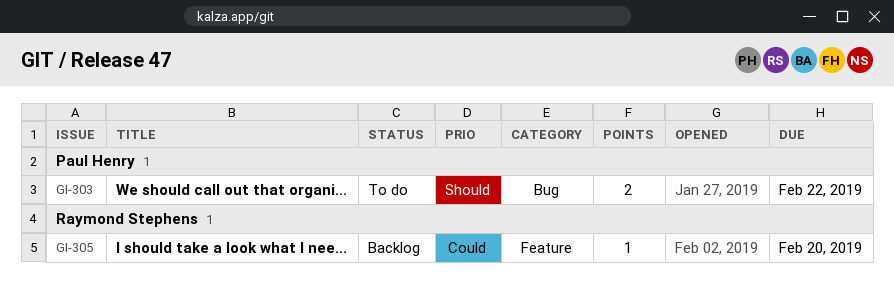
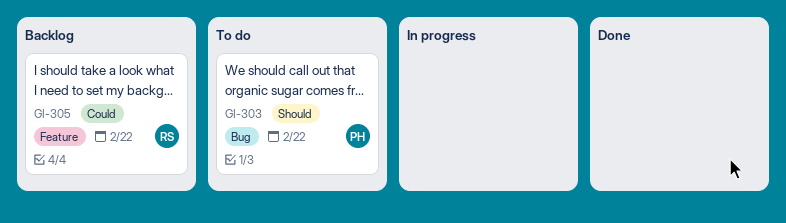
GI-305, due: Feb 20 -> Feb 22

